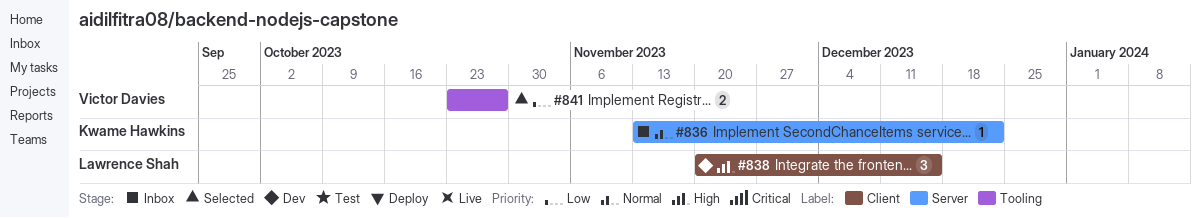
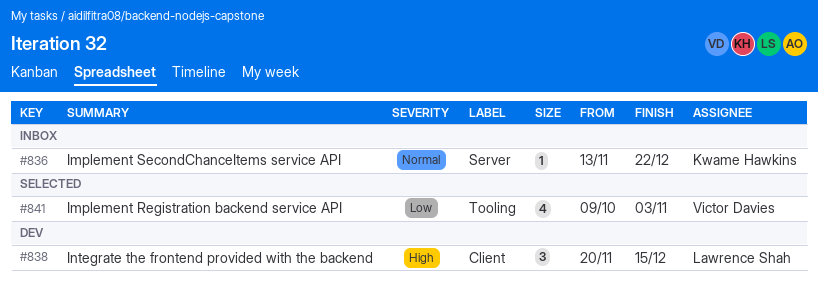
#841, estimate: 2 -> 4
#841, start: Oct 23 -> Oct 9
#841, due: Oct 27 -> Nov 3

